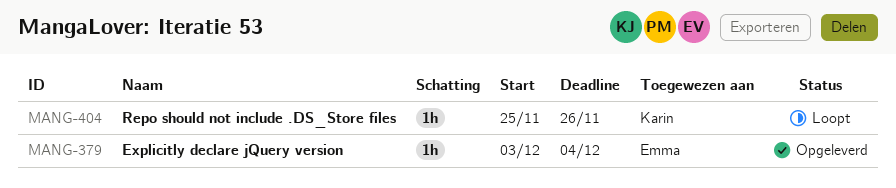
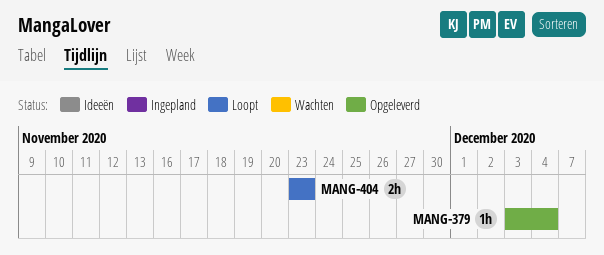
MANG-404, estimate: 1h -> 2h
MANG-404, start: Nov 25 -> Nov 23
MANG-404, due: Nov 26 -> Nov 23

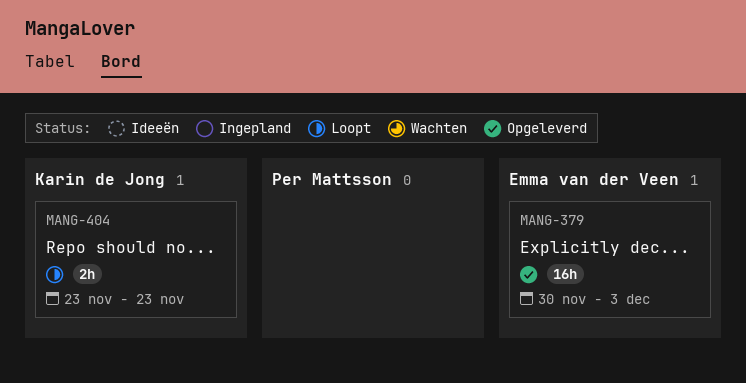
MANG-379, estimate: 1h -> 16h
MANG-379, start: Dec 3 -> Nov 30
MANG-379, due: Dec 4 -> Dec 3

